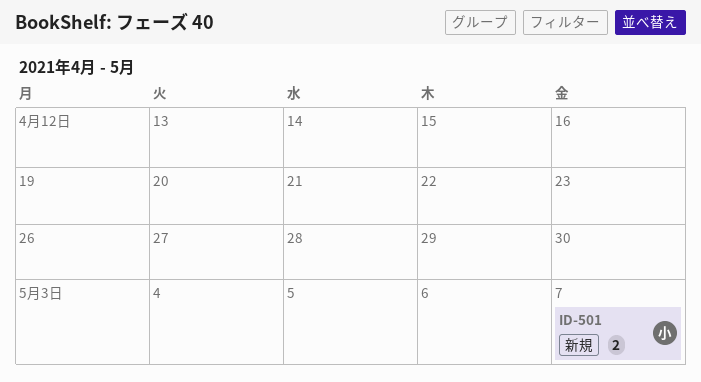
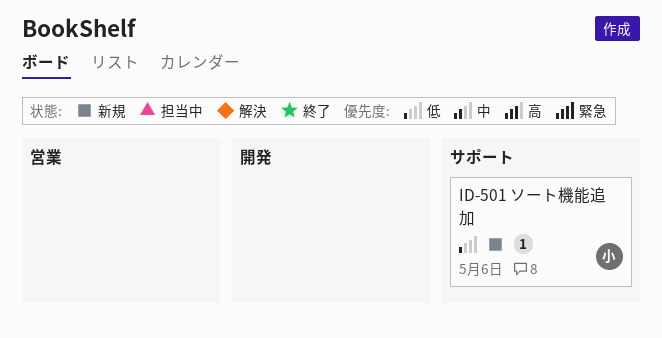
ID-501, estimate: 2 -> 1
ID-501, due: May 7 -> May 6

